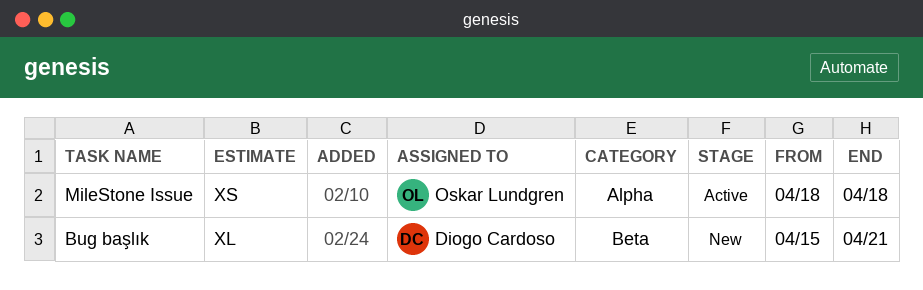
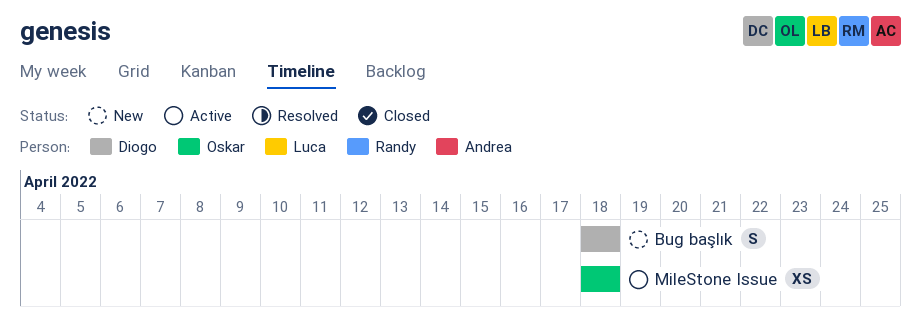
Bug başlık, estimate: XL -> S
Bug başlık, start: Apr 15 -> Apr 18
Bug başlık, due: Apr 21 -> Apr 18

